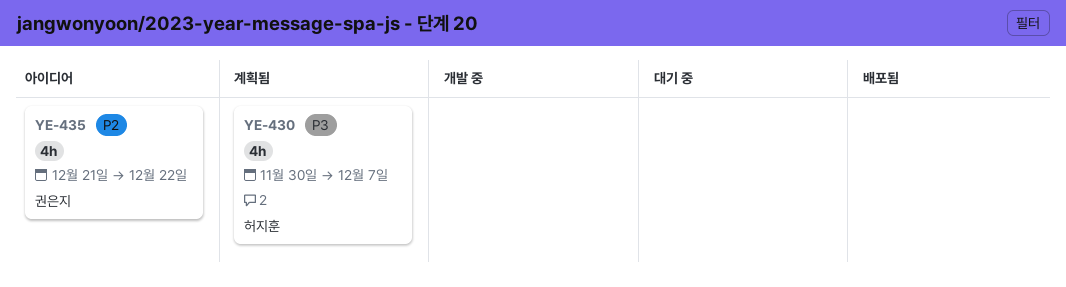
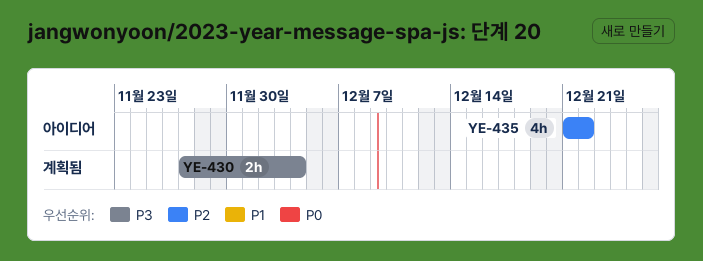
YE-430, estimate: 4h -> 2h
YE-430, start: Nov 30 -> Nov 27
YE-430, due: Dec 7 -> Dec 4

